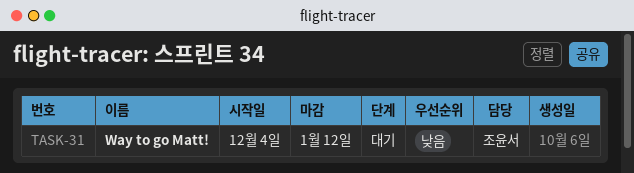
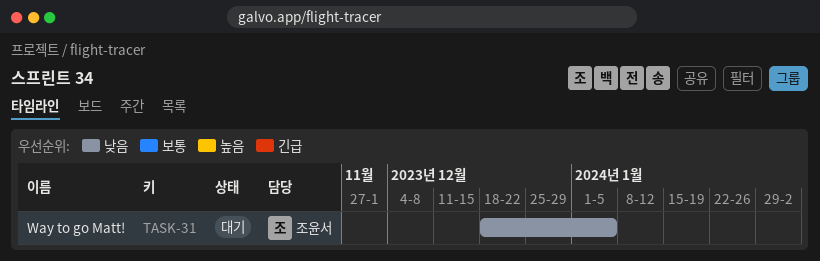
TASK-31, start: Dec 4 -> Dec 18
TASK-31, due: Jan 12 -> Jan 5

